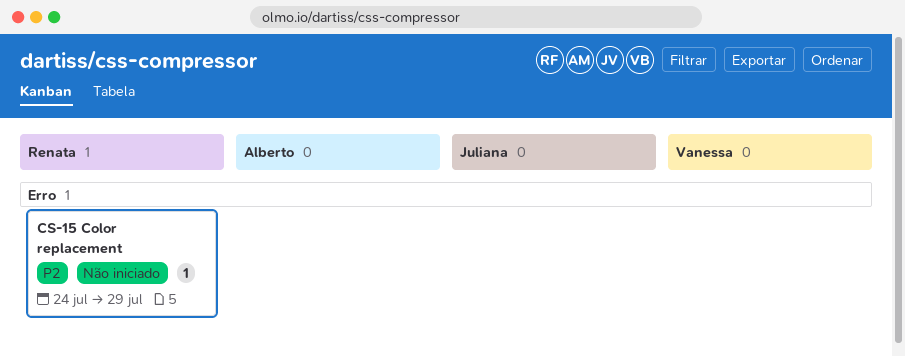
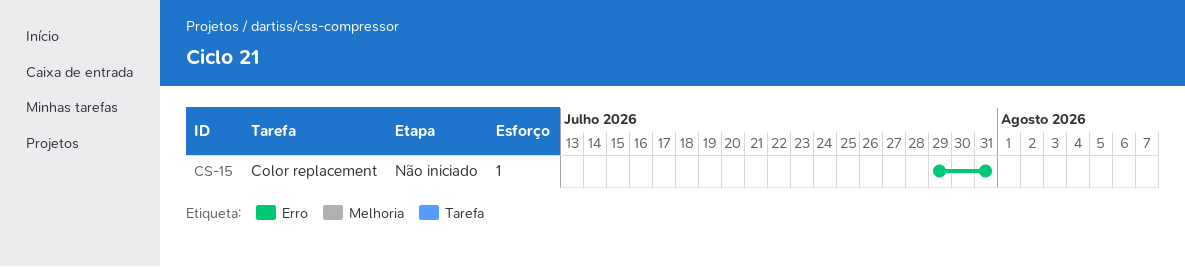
CS-15, start: Jul 24 -> Jul 29
CS-15, due: Jul 29 -> Jul 31

